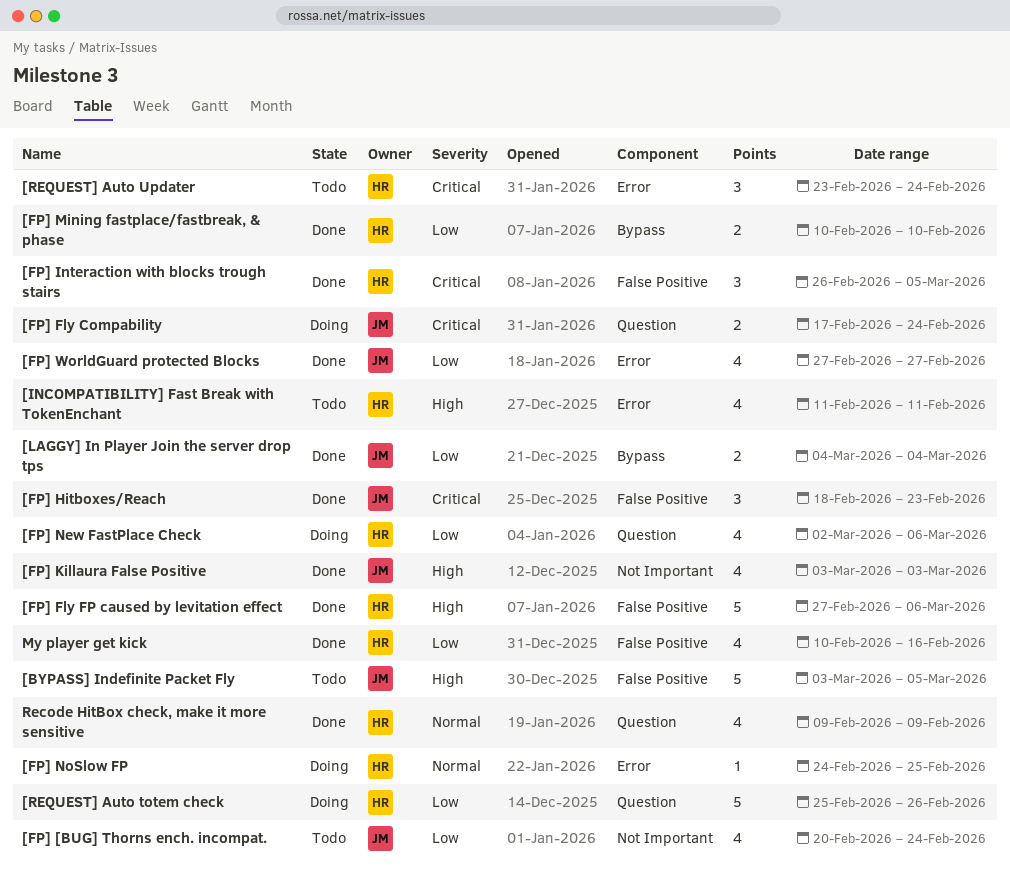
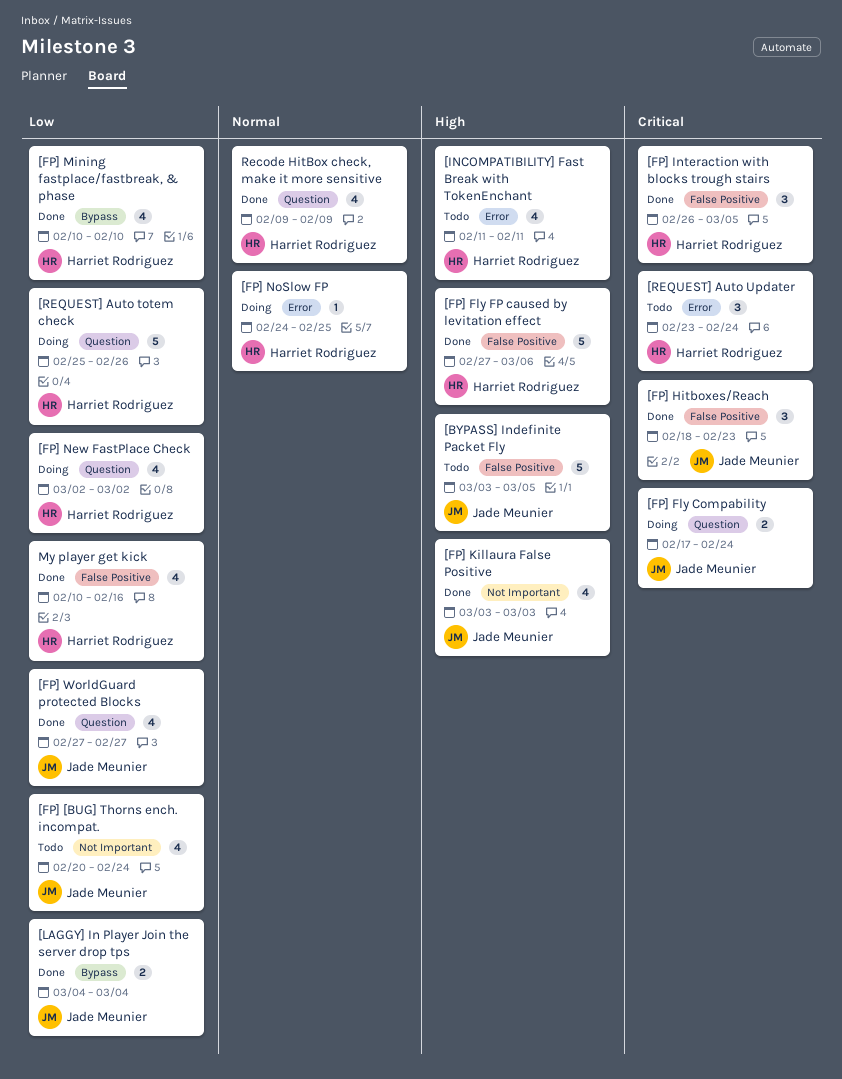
[FP] Mining fastplace/fastbreak, & phase, estimate: 2 -> 4
[FP] New FastPlace Check, due: Mar 6 -> Mar 2
[FP] WorldGuard protected Blocks, label: Error -> Question

